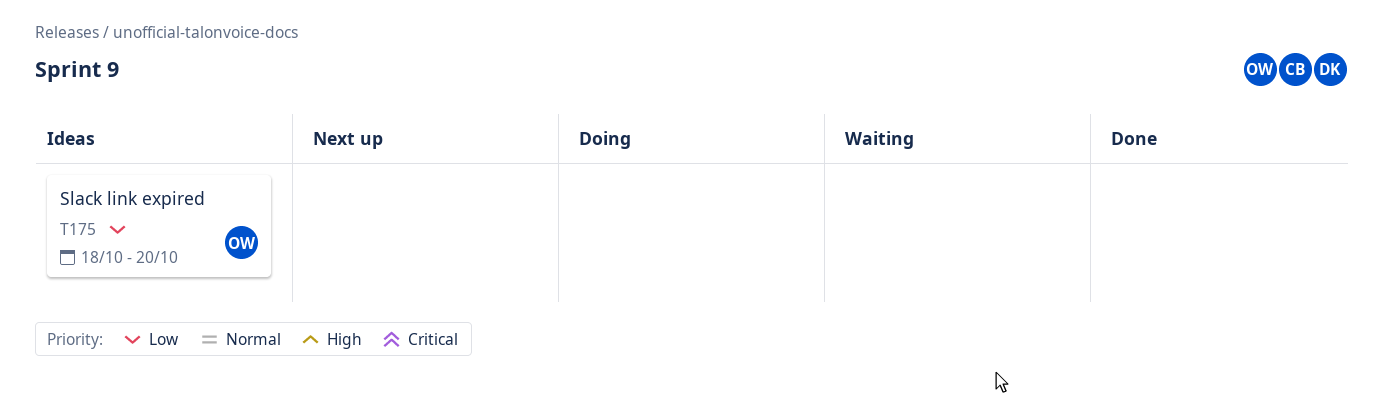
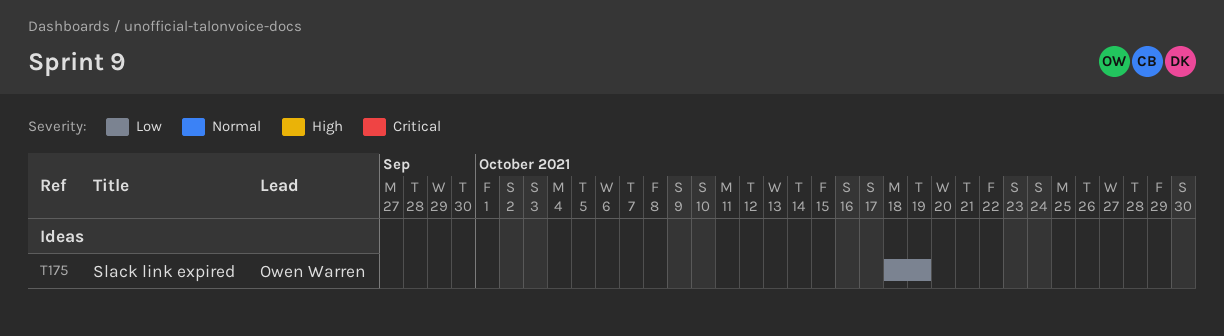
T175, due: Oct 20 -> Oct 19

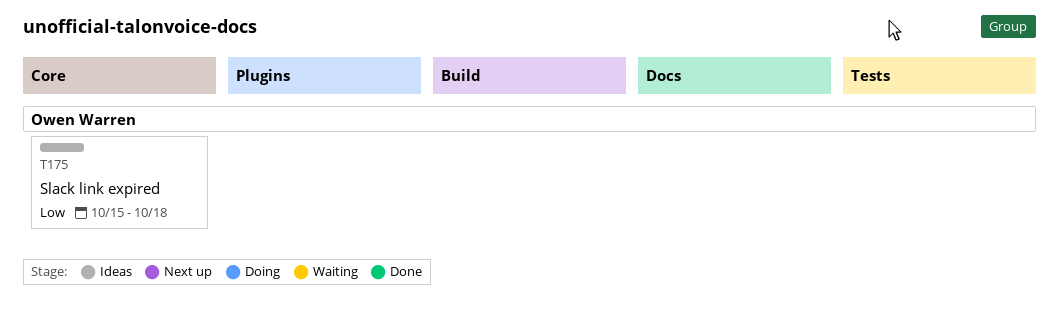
T175, start: Oct 18 -> Oct 15
T175, due: Oct 19 -> Oct 18

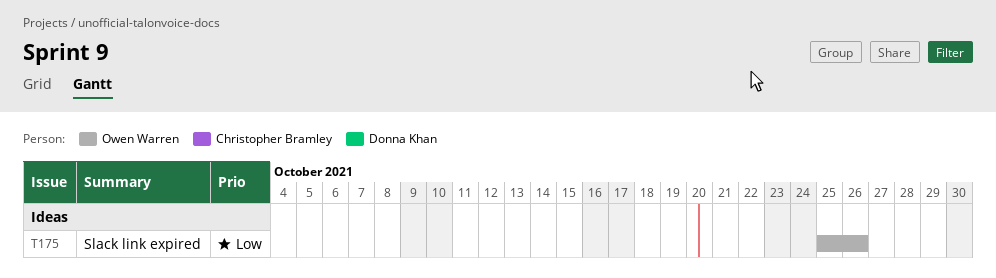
T175, start: Oct 15 -> Oct 25
T175, due: Oct 18 -> Oct 26

